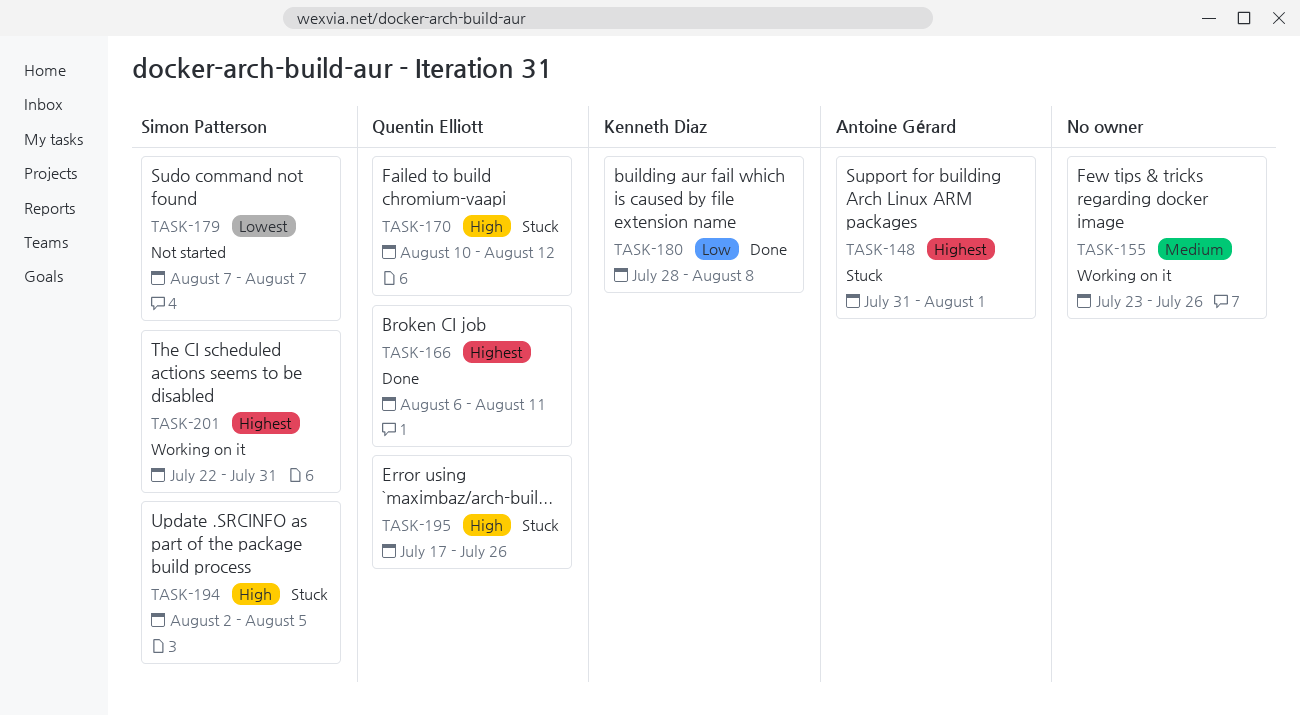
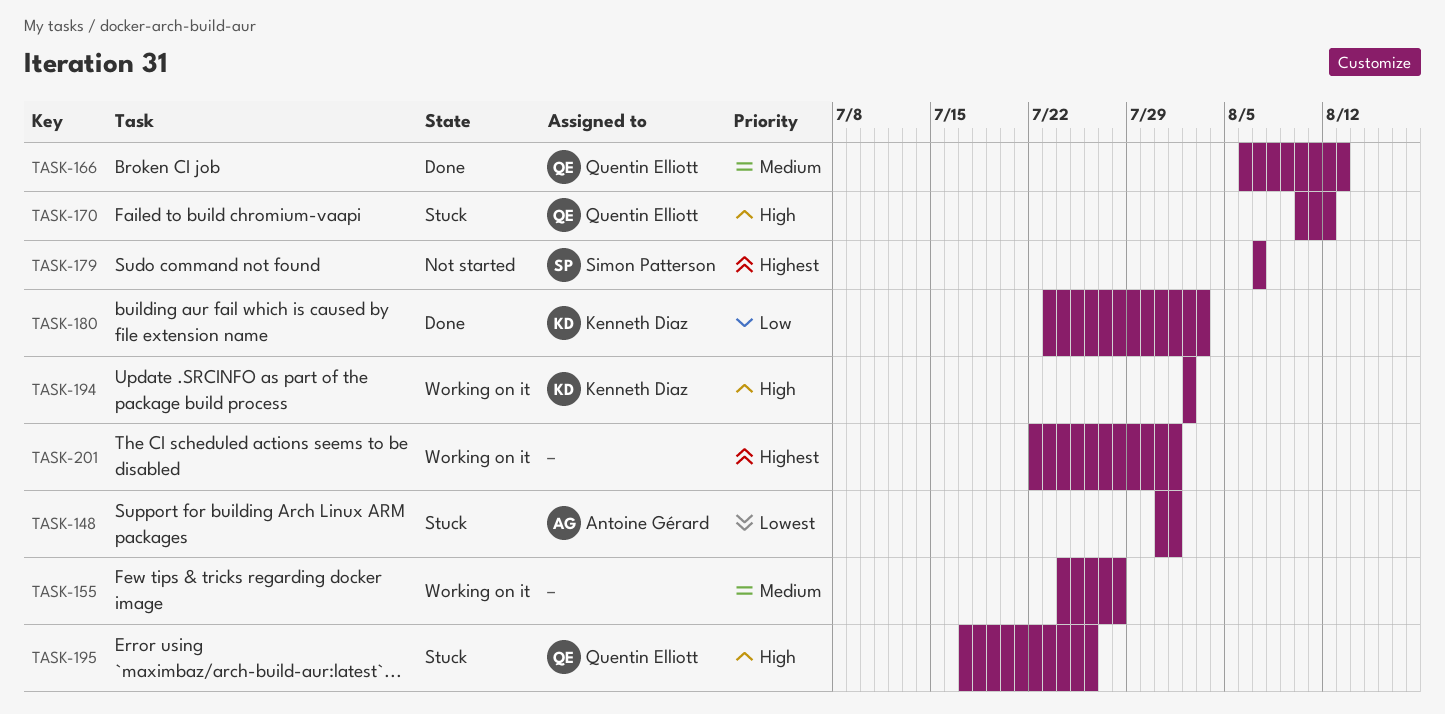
TASK-148, priority: Highest -> Lowest
TASK-155, start: Jul 23 -> Jul 24
TASK-155, due: Jul 26 -> Jul 28
TASK-166, priority: Highest -> Medium
TASK-166, due: Aug 11 -> Aug 13
TASK-179, priority: Lowest -> Highest
TASK-180, start: Jul 28 -> Jul 23
TASK-180, due: Aug 8 -> Aug 3
TASK-194, status: Stuck -> Working on it
TASK-194, owner: Simon Patterson -> Kenneth Diaz
TASK-194, due: Aug 5 -> Aug 2
TASK-201, owner: Simon Patterson -> none
TASK-201, due: Jul 31 -> Aug 1

